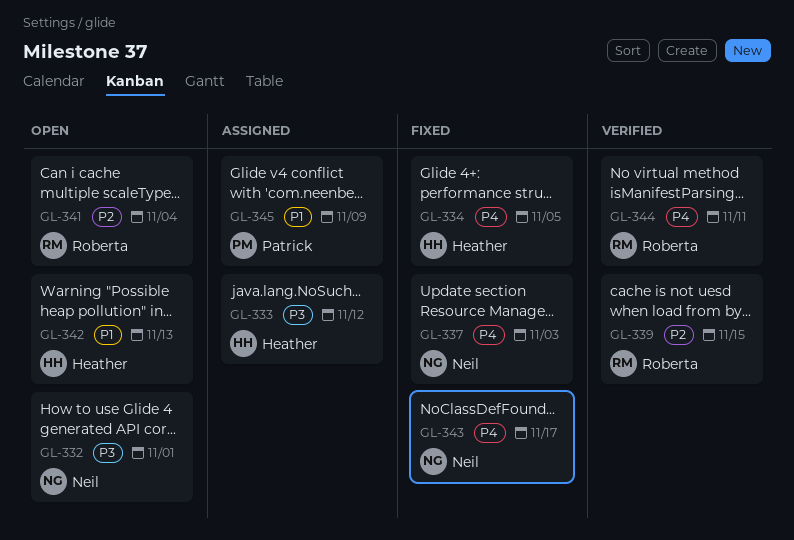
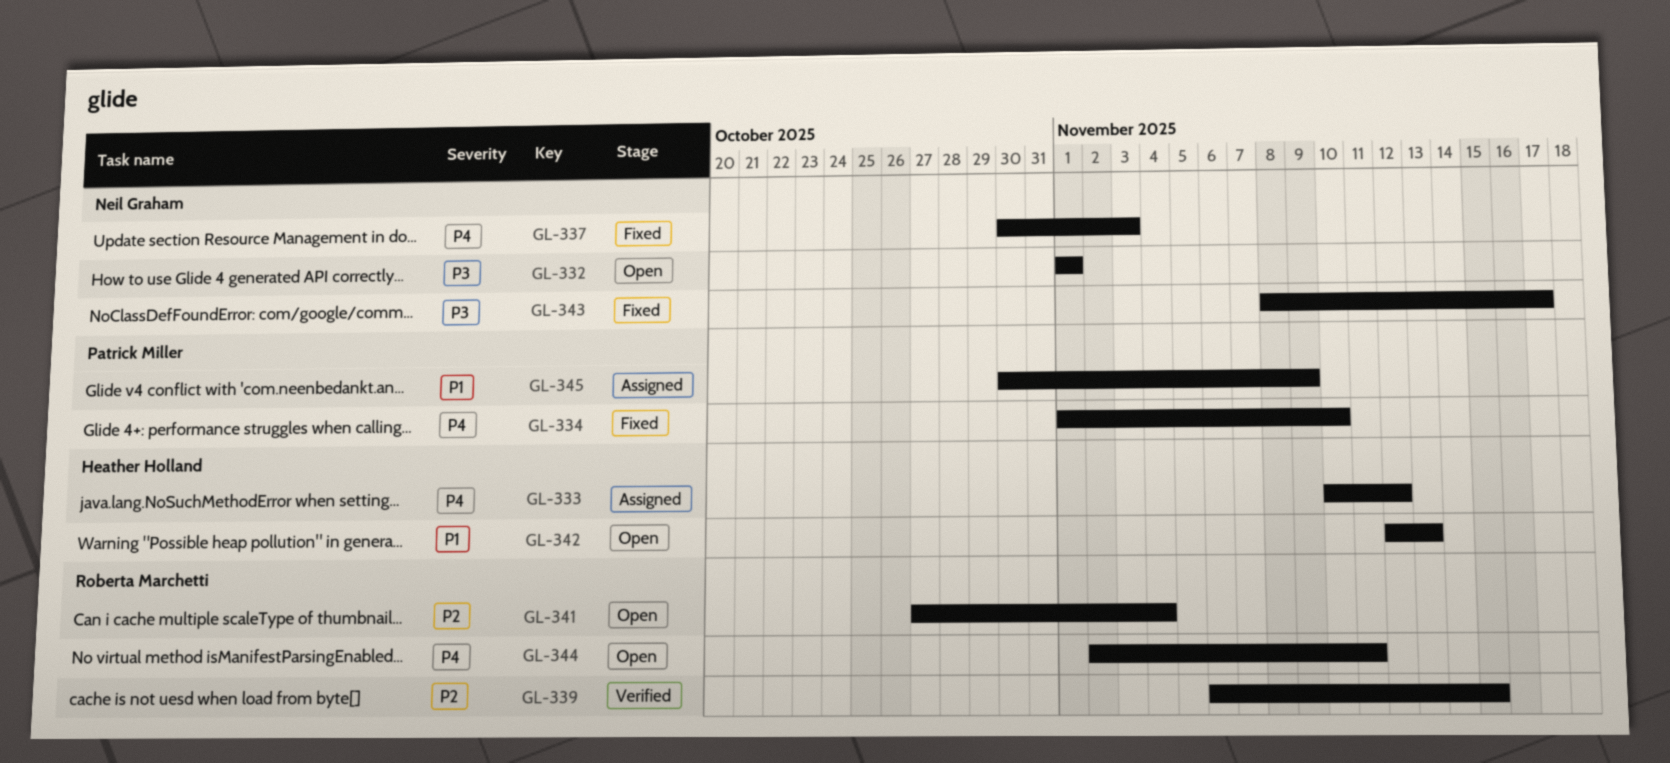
GL-333, priority: P3 -> P4
GL-334, owner: Heather Holland -> Patrick Miller
GL-334, due: Nov 5 -> Nov 10
GL-343, priority: P4 -> P3
GL-344, status: Verified -> Open

